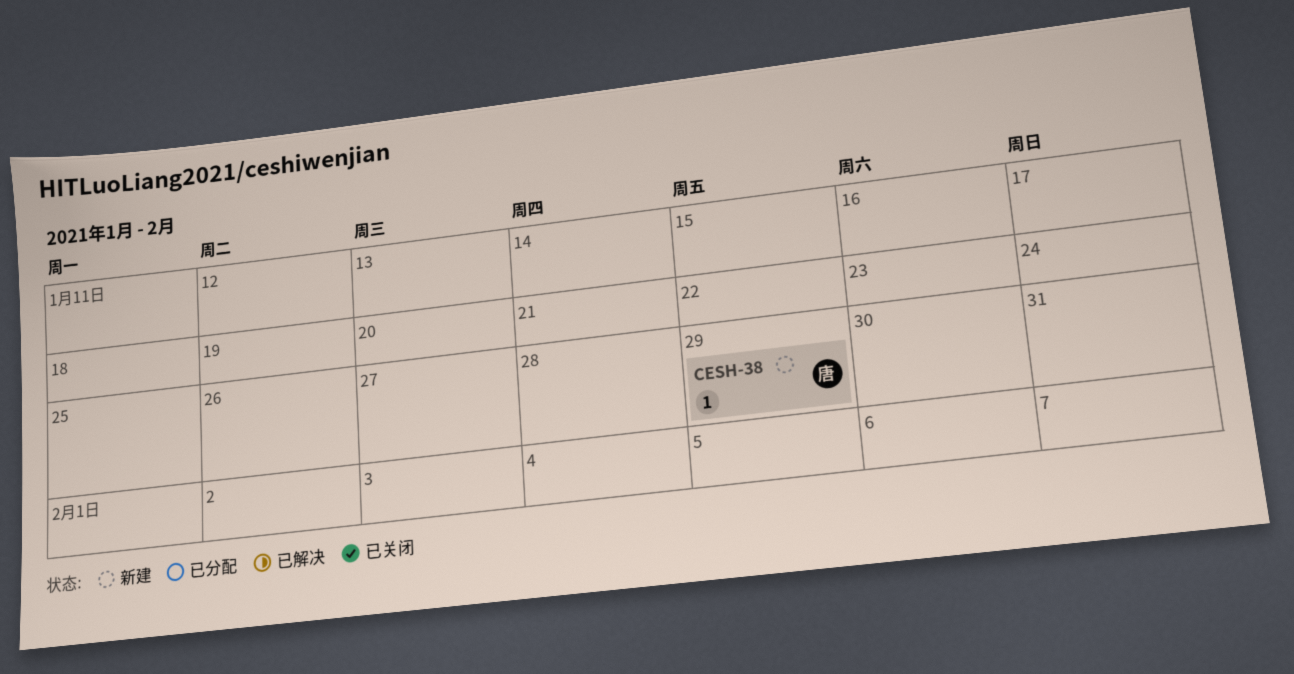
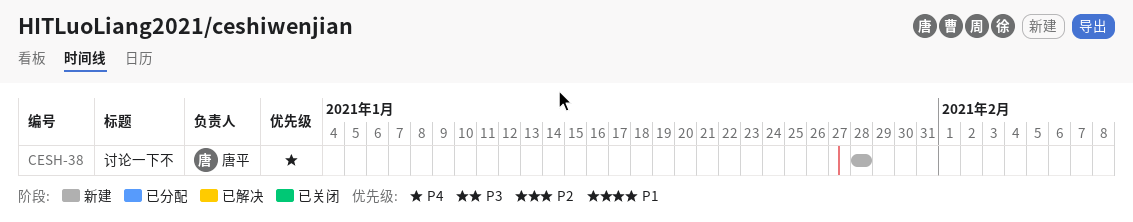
CESH-38, due: Jan 29 -> Jan 28

